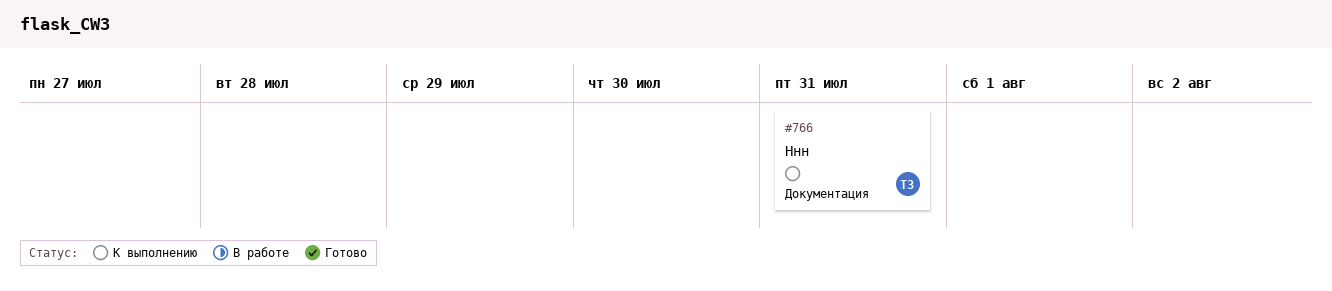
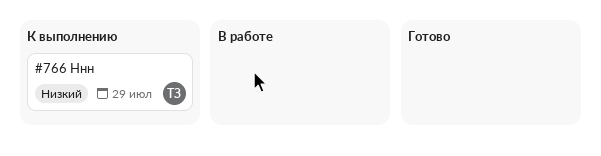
#766, due: Jul 31 -> Jul 29

